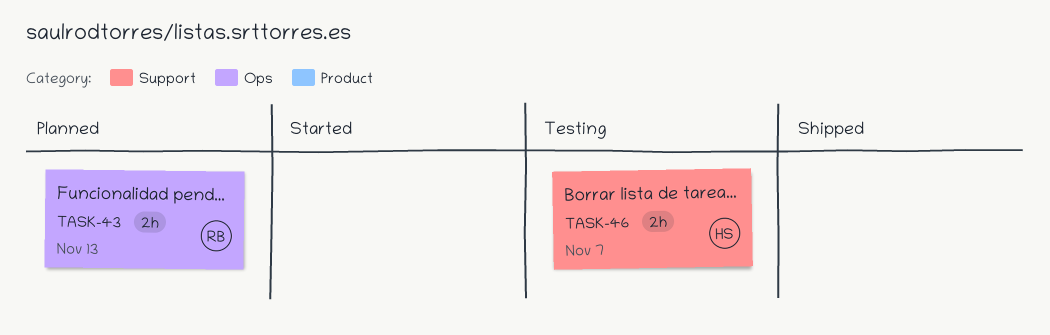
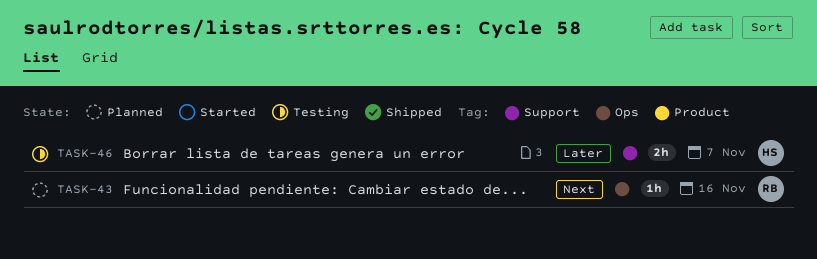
TASK-43, estimate: 2h -> 1h
TASK-43, due: Nov 13 -> Nov 16

